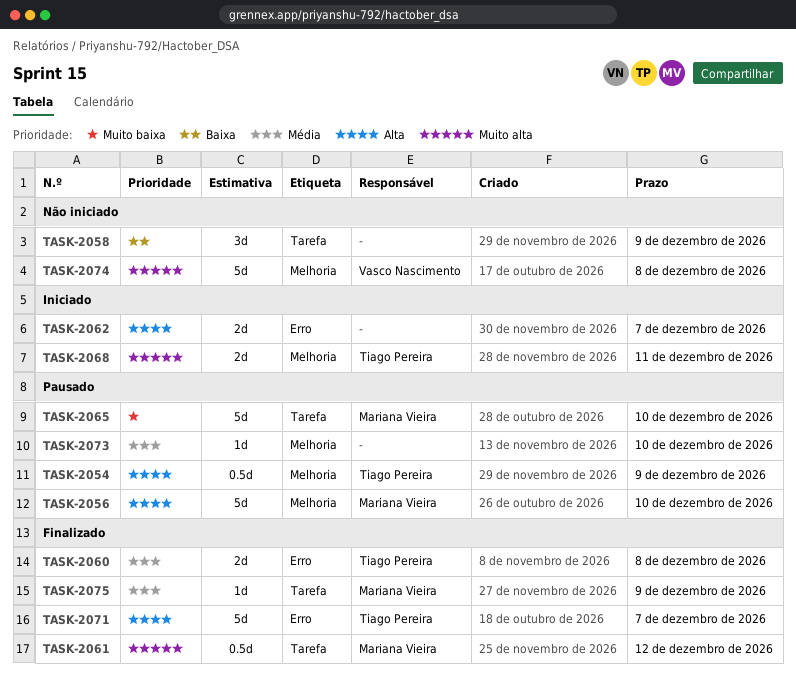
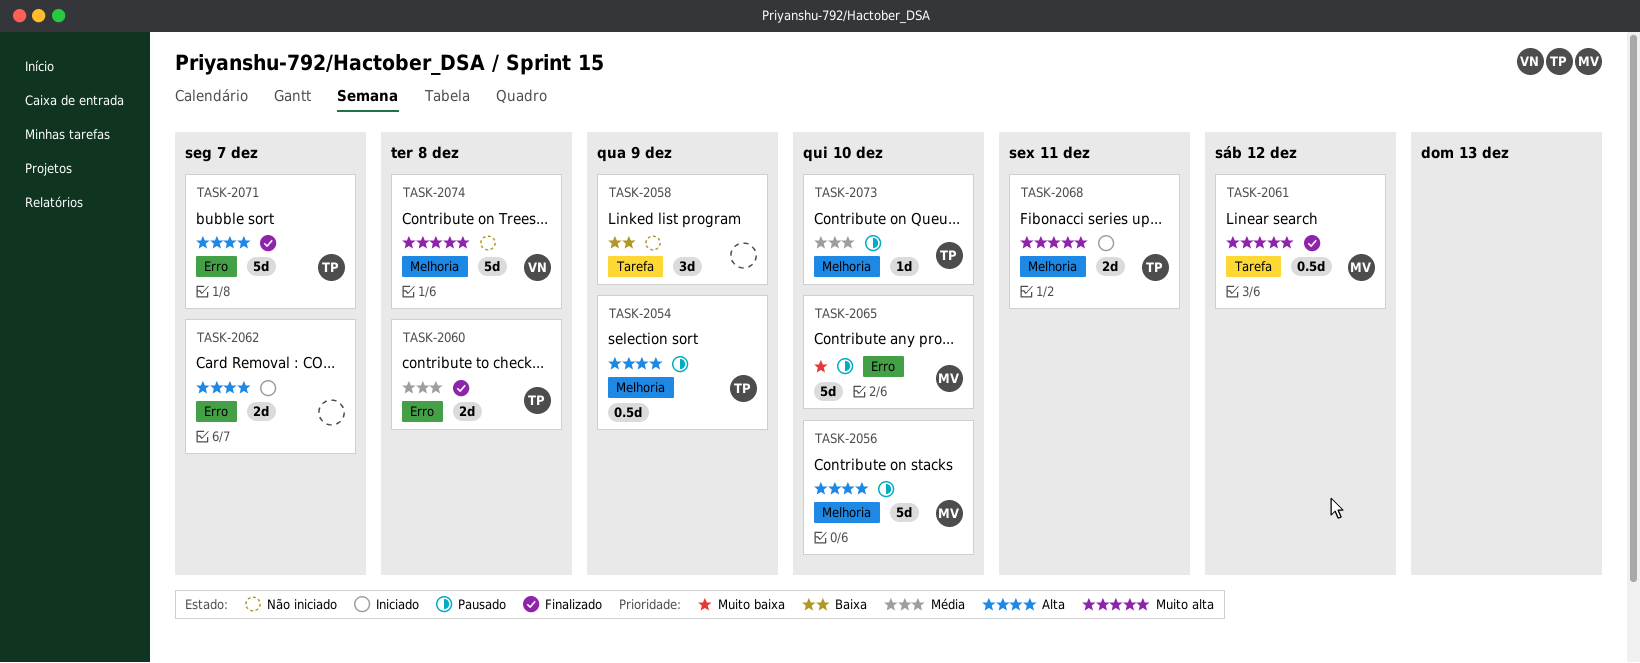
TASK-2065, label: Tarefa -> Erro
TASK-2073, owner: none -> Tiago Pereira
TASK-2075: present -> none

